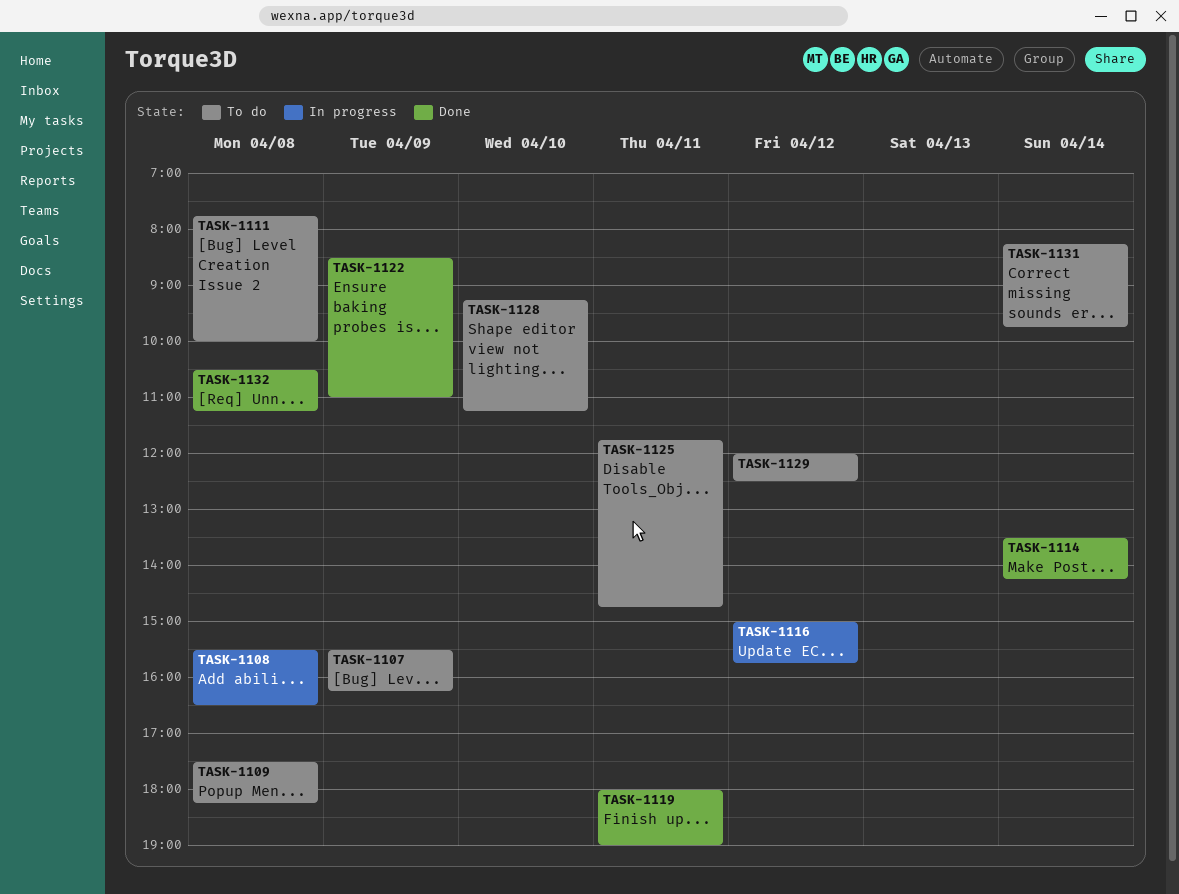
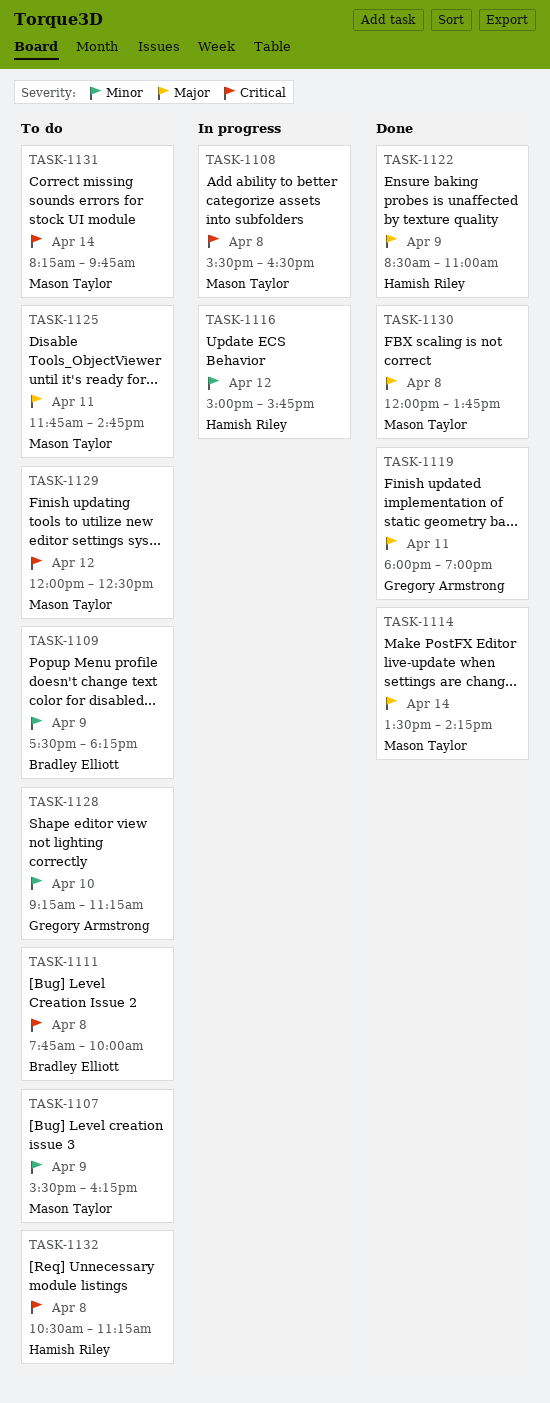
TASK-1109, day: Apr 8 -> Apr 9
TASK-1130: none -> present
TASK-1132, status: Done -> To do

